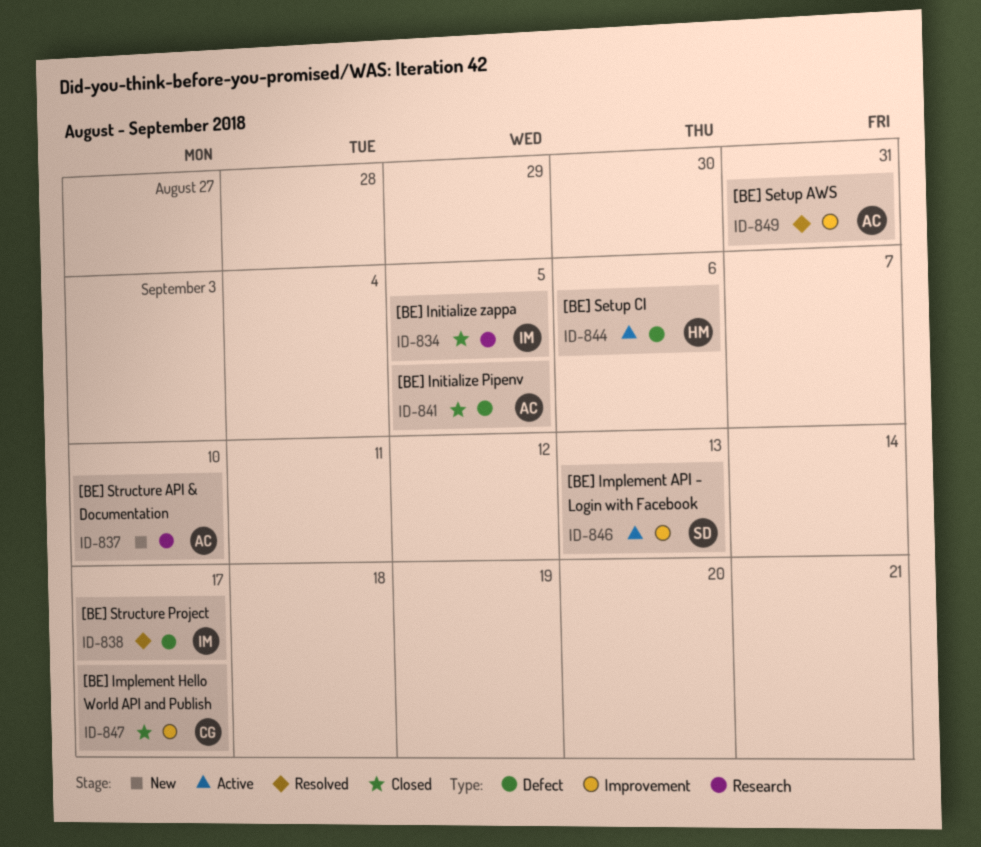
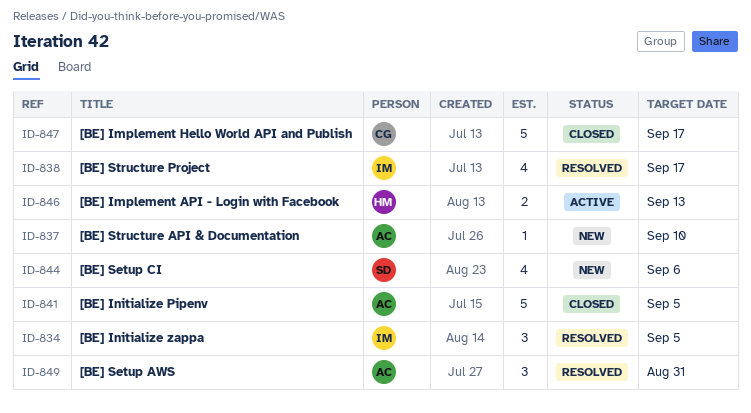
ID-834, status: Closed -> Resolved
ID-844, status: Active -> New
ID-844, owner: HM -> SD
ID-846, owner: SD -> HM

